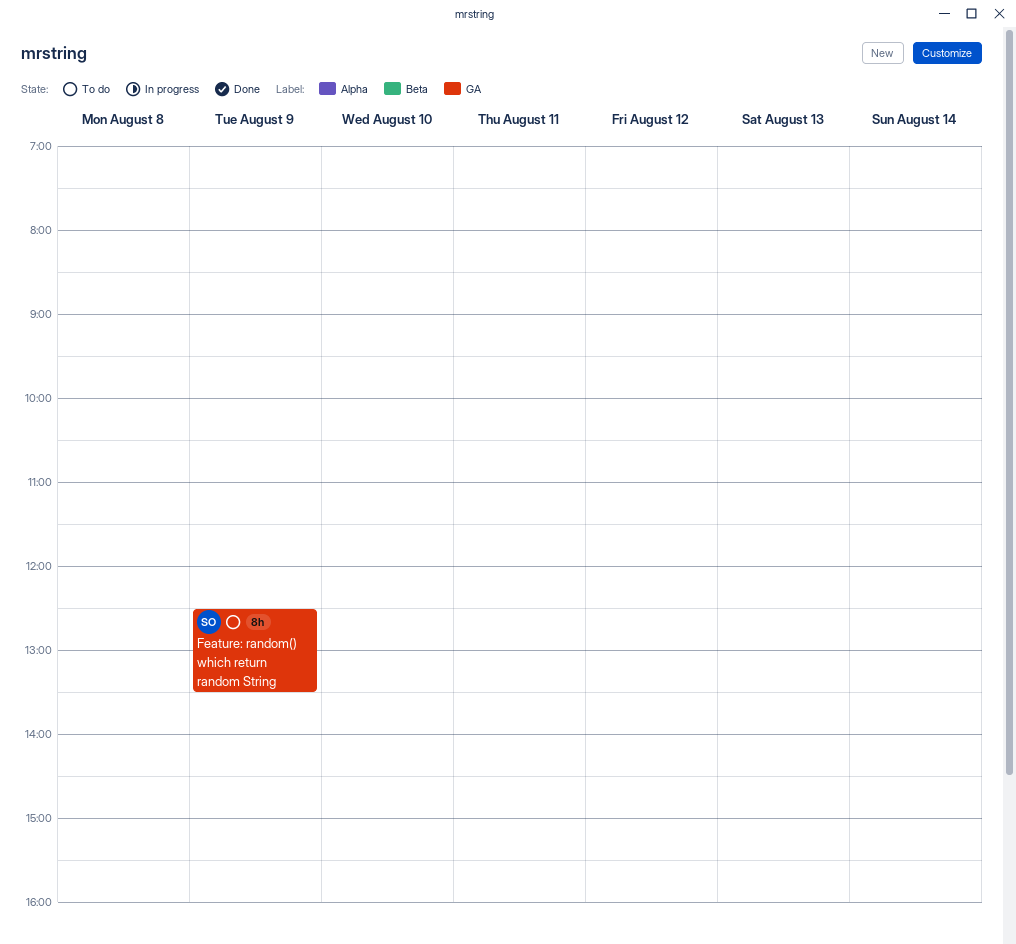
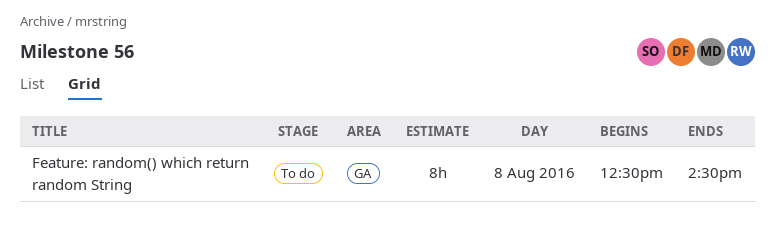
Feature: random() which return random String, day: Aug 9 -> Aug 8
Feature: random() which return random String, ends: 13:30 -> 14:30

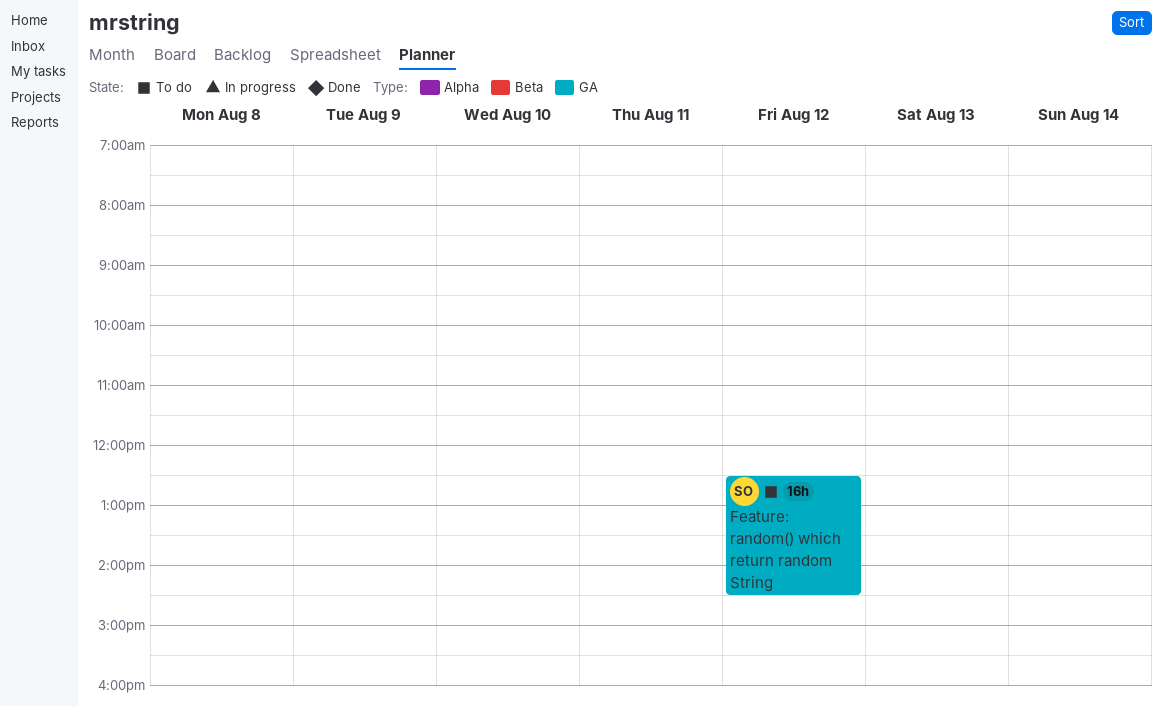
Feature: random() which return random String, estimate: 8h -> 16h
Feature: random() which return random String, day: Aug 8 -> Aug 12

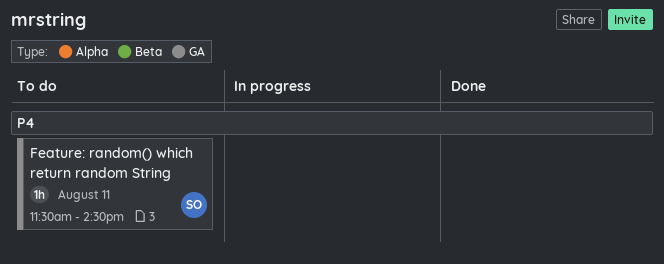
Feature: random() which return random String, estimate: 16h -> 1h
Feature: random() which return random String, day: Aug 12 -> Aug 11
Feature: random() which return random String, begins: 12:30 -> 11:30

